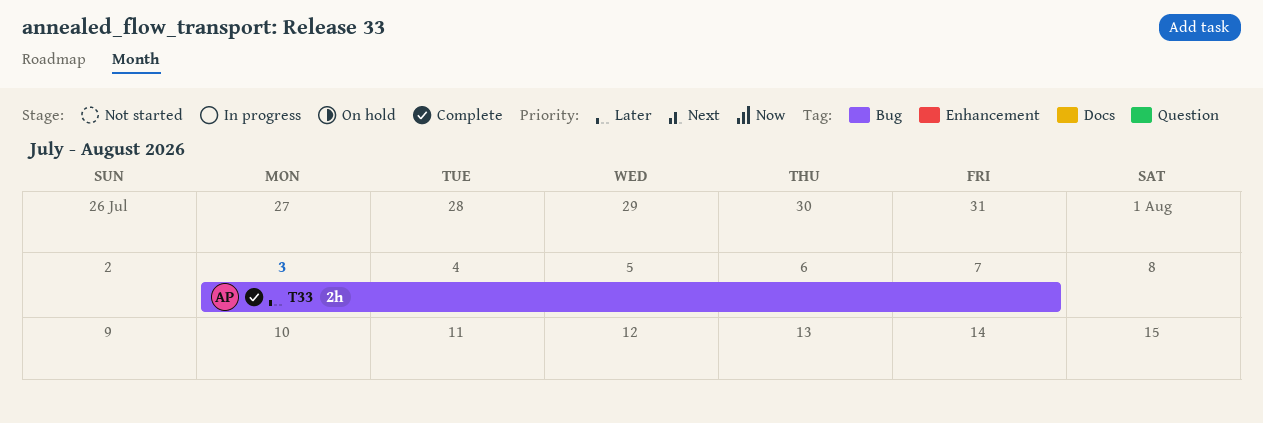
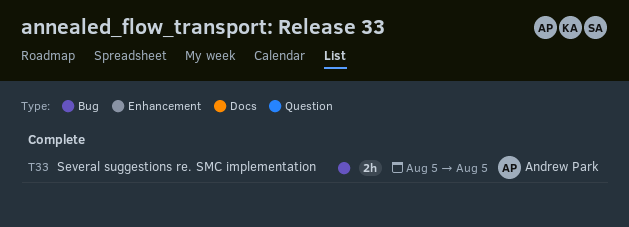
T33, start: Aug 3 -> Aug 5
T33, due: Aug 7 -> Aug 5

